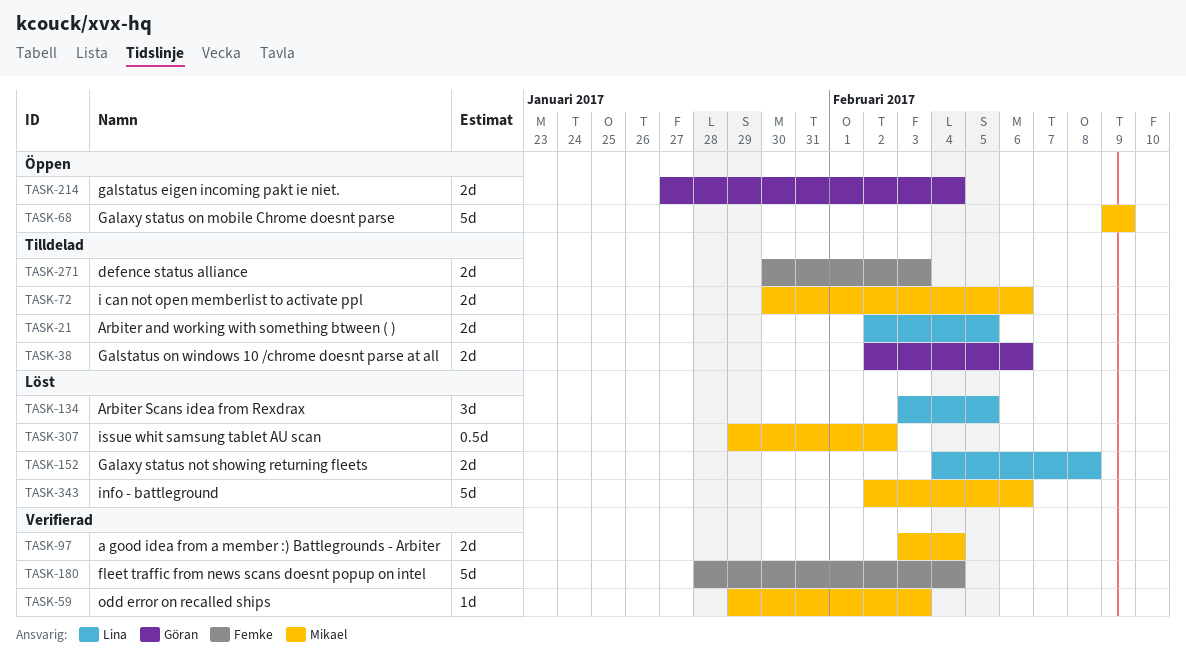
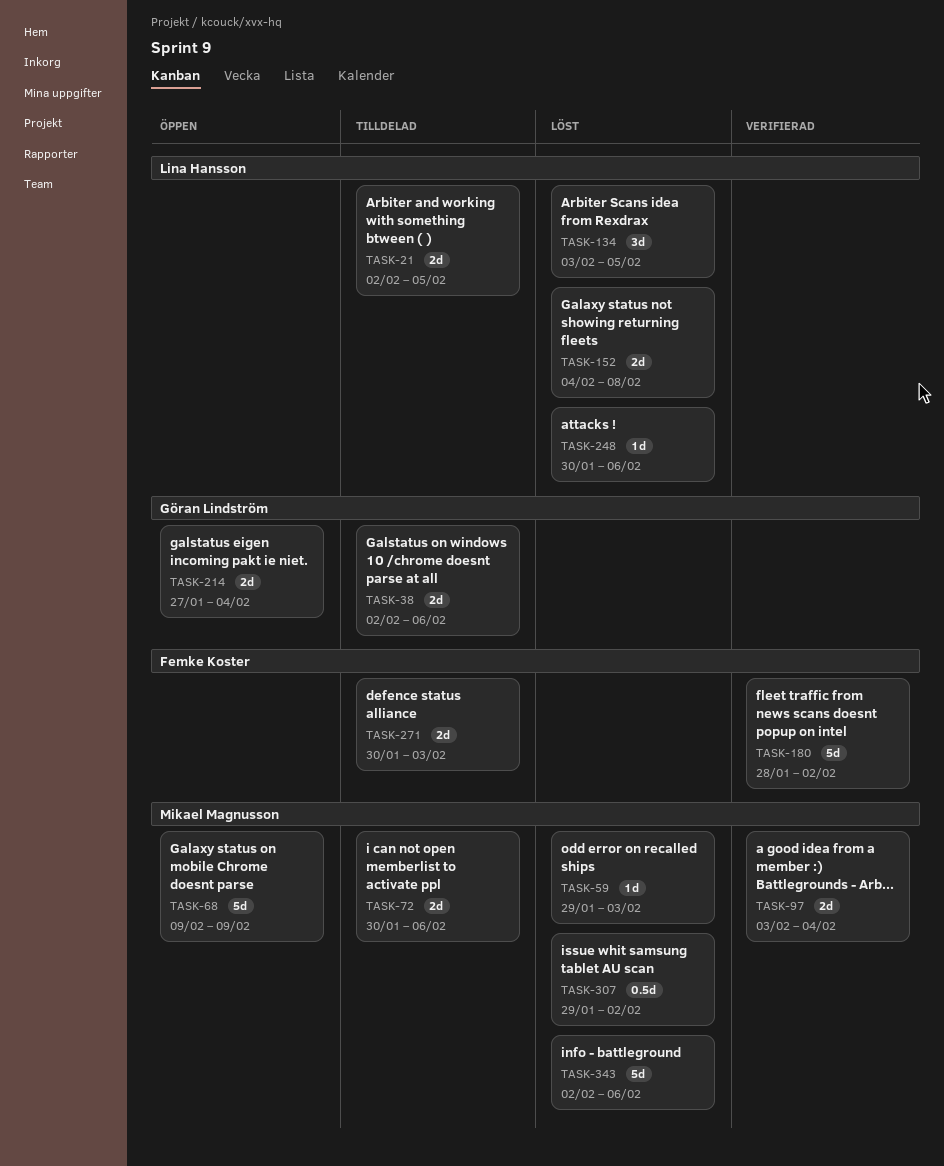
TASK-59, status: Verifierad -> Löst
TASK-180, due: Feb 4 -> Feb 2
TASK-248: none -> present

